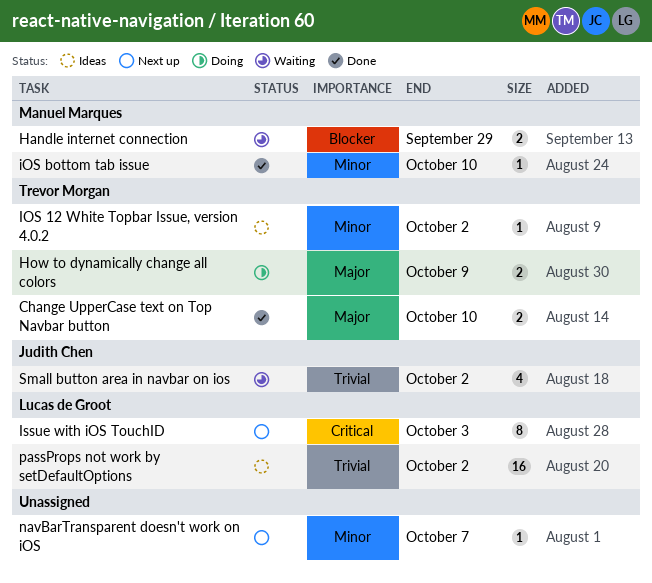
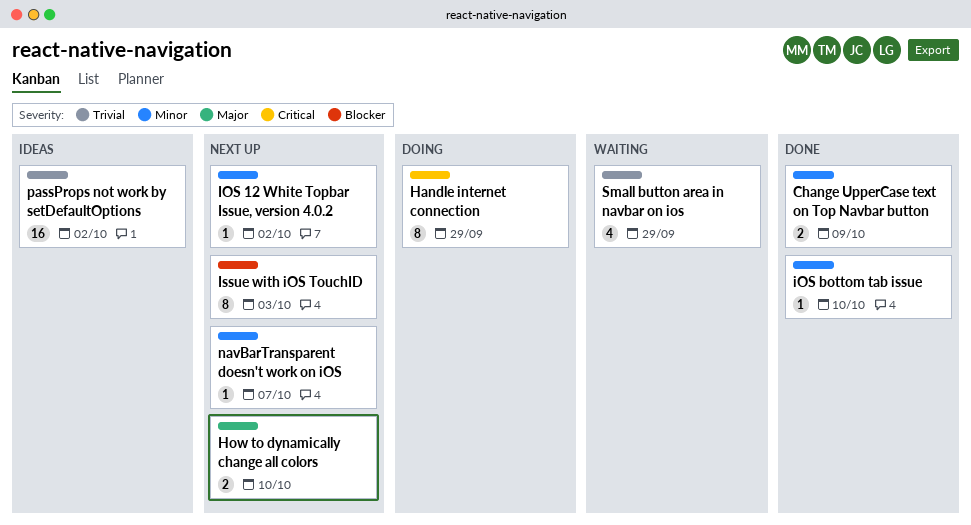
Change UpperCase text on Top Navbar button, priority: Major -> Minor
Change UpperCase text on Top Navbar button, due: Oct 10 -> Oct 9
Handle internet connection, status: Waiting -> Doing
Handle internet connection, priority: Blocker -> Critical
Handle internet connection, estimate: 2 -> 8
How to dynamically change all colors, status: Doing -> Next up
How to dynamically change all colors, due: Oct 9 -> Oct 10
IOS 12 White Topbar Issue, version 4.0.2, status: Ideas -> Next up
Issue with iOS TouchID, priority: Critical -> Blocker
Small button area in navbar on ios, due: Oct 2 -> Sep 29

